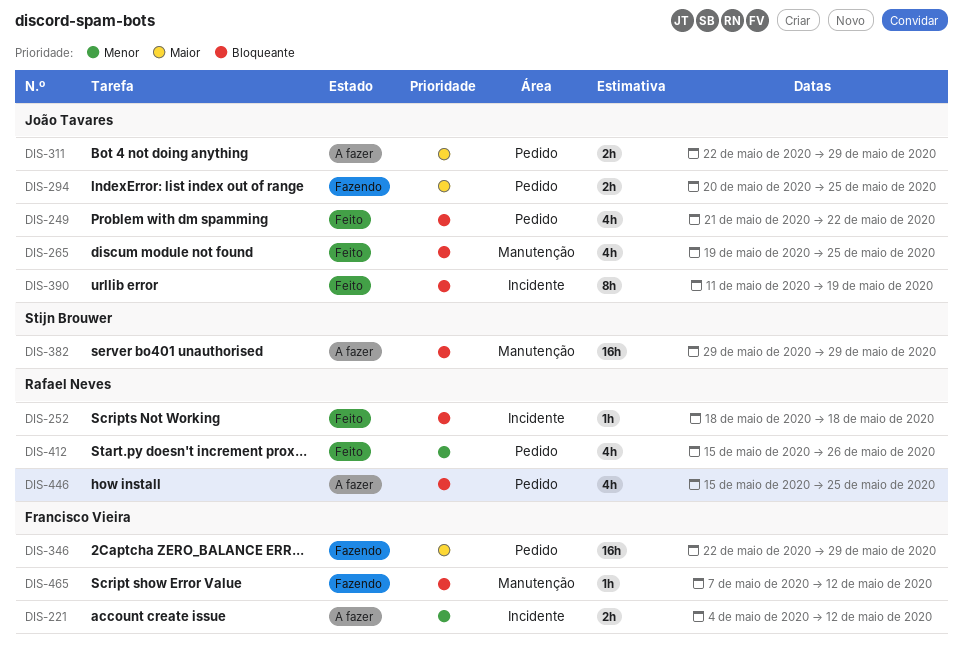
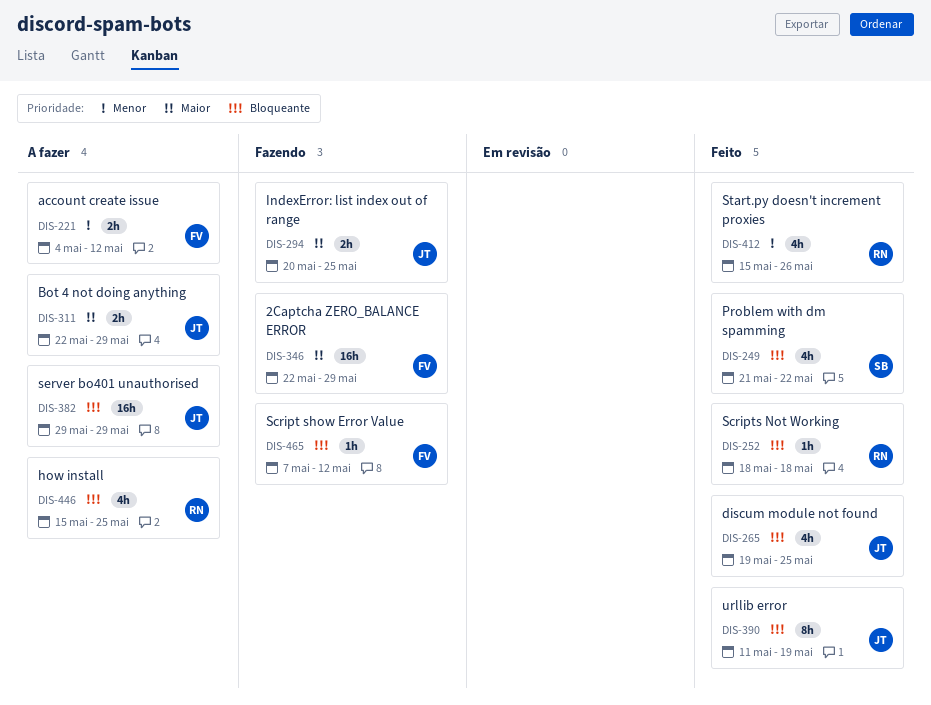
DIS-249, owner: João Tavares -> Stijn Brouwer
DIS-382, owner: Stijn Brouwer -> João Tavares

